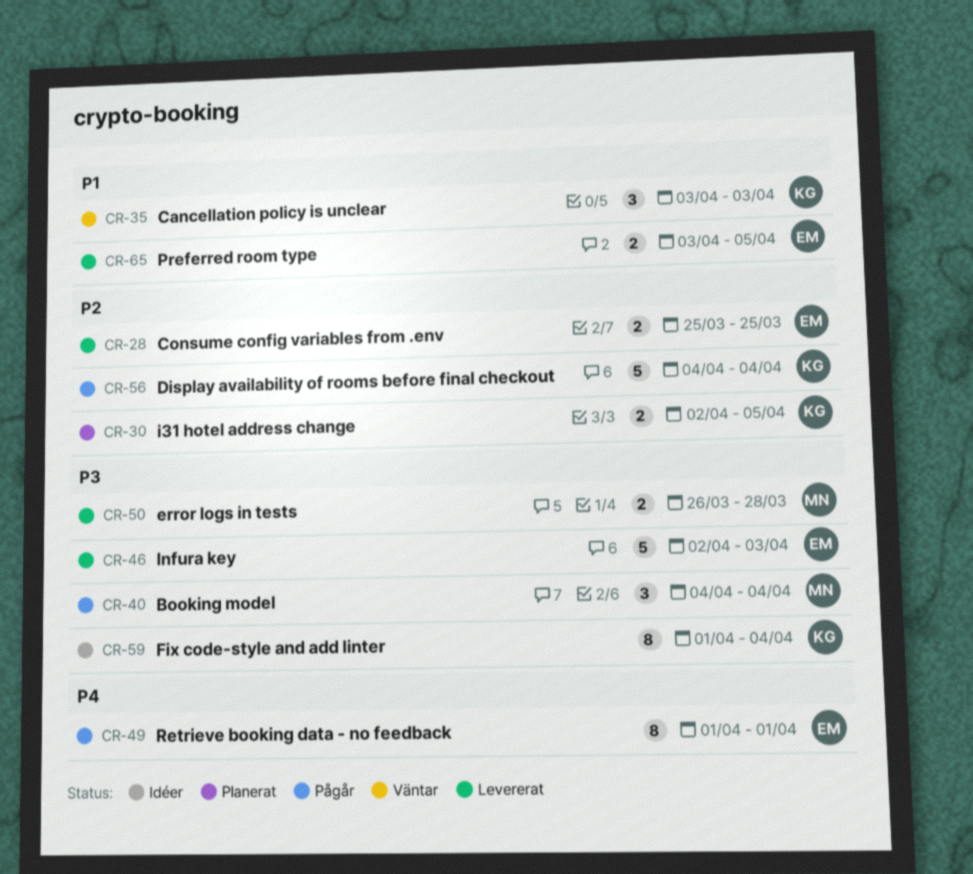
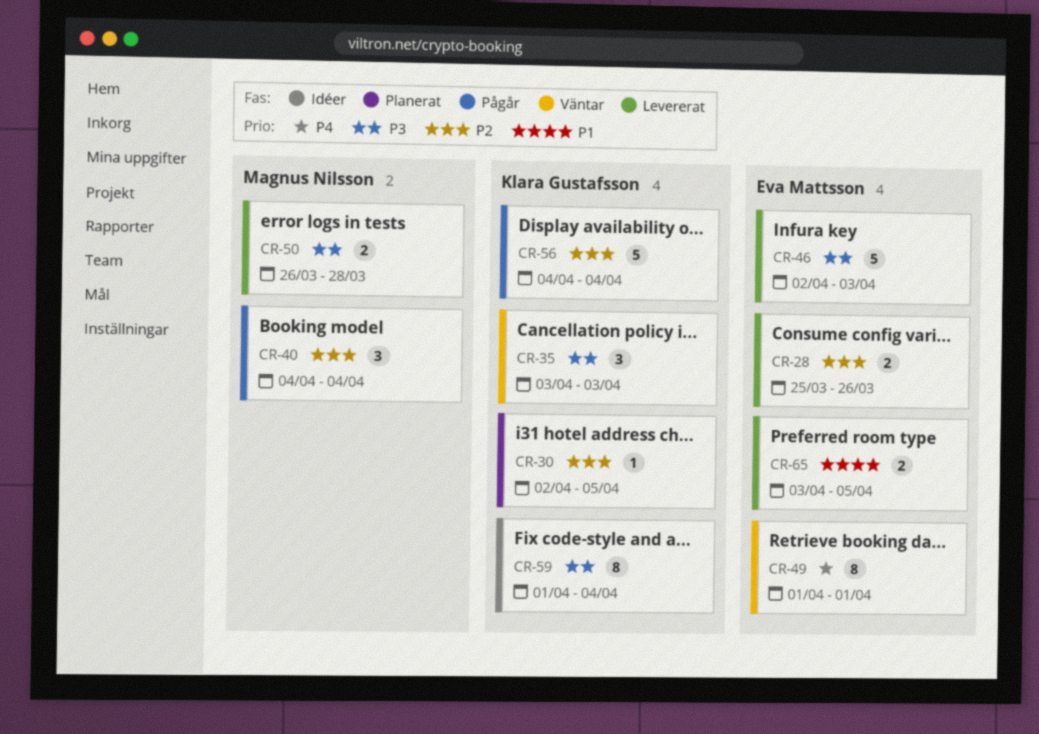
CR-28, due: Mar 25 -> Mar 26
CR-30, estimate: 2 -> 1
CR-35, priority: P1 -> P3
CR-40, priority: P3 -> P2
CR-49, status: Pågår -> Väntar

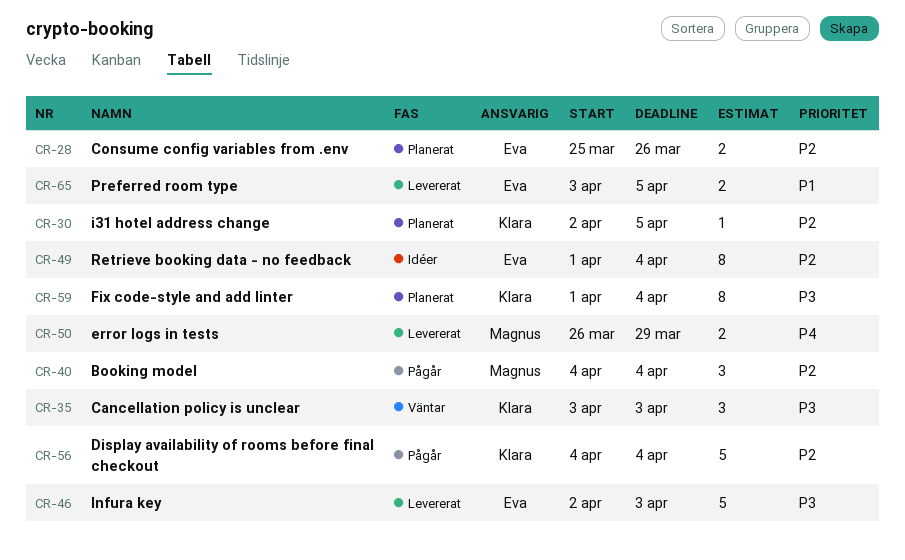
CR-28, status: Levererat -> Planerat
CR-49, status: Väntar -> Idéer
CR-49, priority: P4 -> P2
CR-49, due: Apr 1 -> Apr 4
CR-50, priority: P3 -> P4
CR-50, due: Mar 28 -> Mar 29
CR-59, status: Idéer -> Planerat

